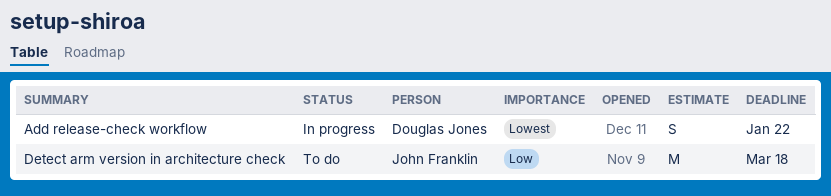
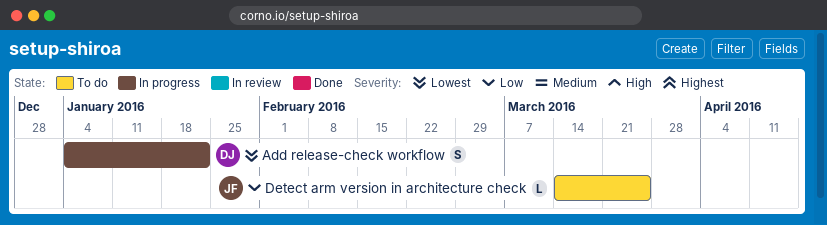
Detect arm version in architecture check, estimate: M -> L
Detect arm version in architecture check, due: Mar 18 -> Mar 25

